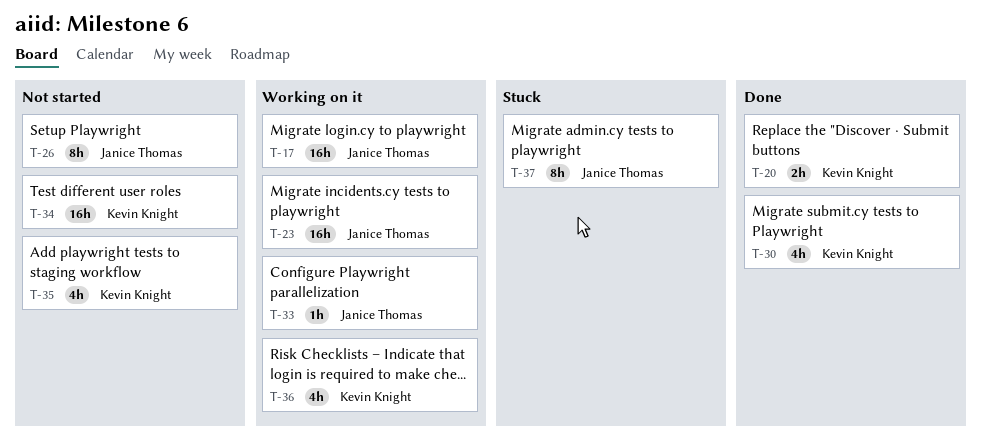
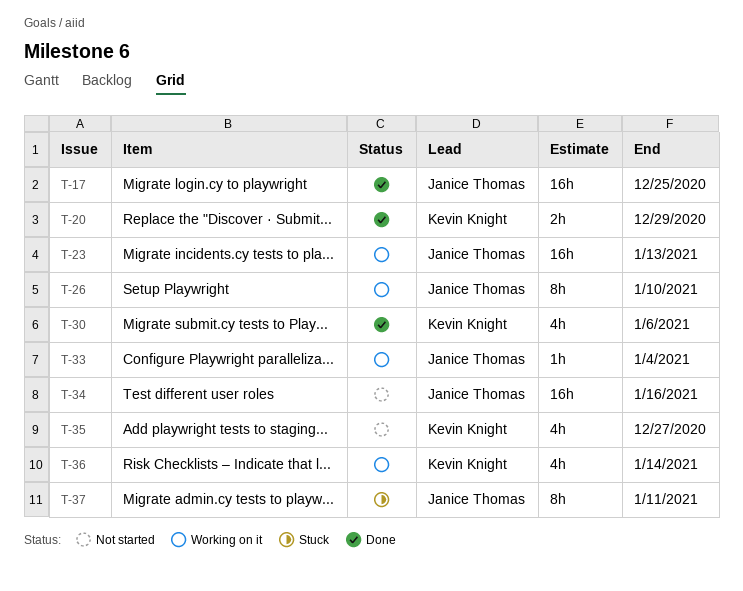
T-17, status: Working on it -> Done
T-26, status: Not started -> Working on it
T-34, owner: Kevin Knight -> Janice Thomas

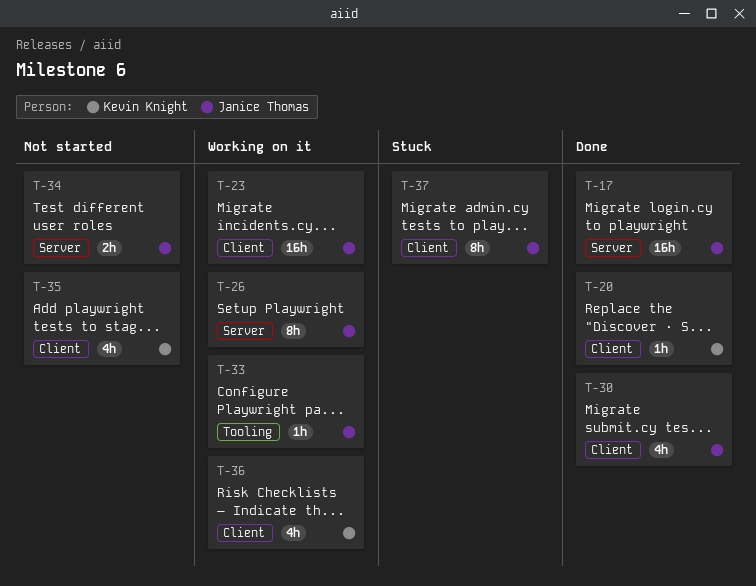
T-20, estimate: 2h -> 1h
T-30, owner: Kevin Knight -> Janice Thomas
T-34, estimate: 16h -> 2h

